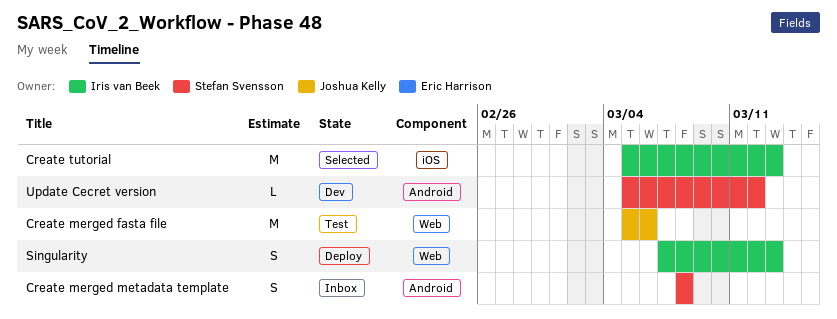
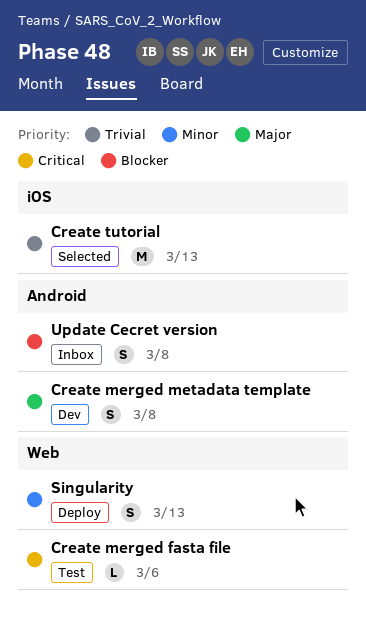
Create merged fasta file, estimate: M -> L
Create merged metadata template, status: Inbox -> Dev
Update Cecret version, status: Dev -> Inbox
Update Cecret version, estimate: L -> S
Update Cecret version, due: Mar 12 -> Mar 8

